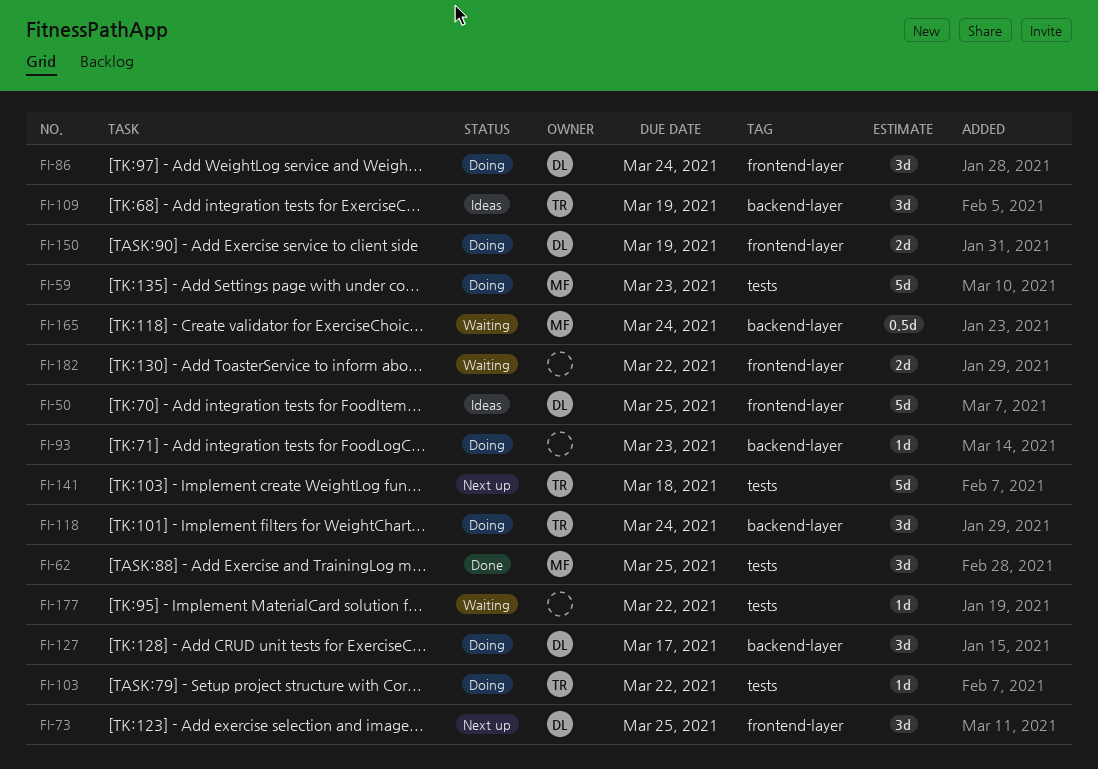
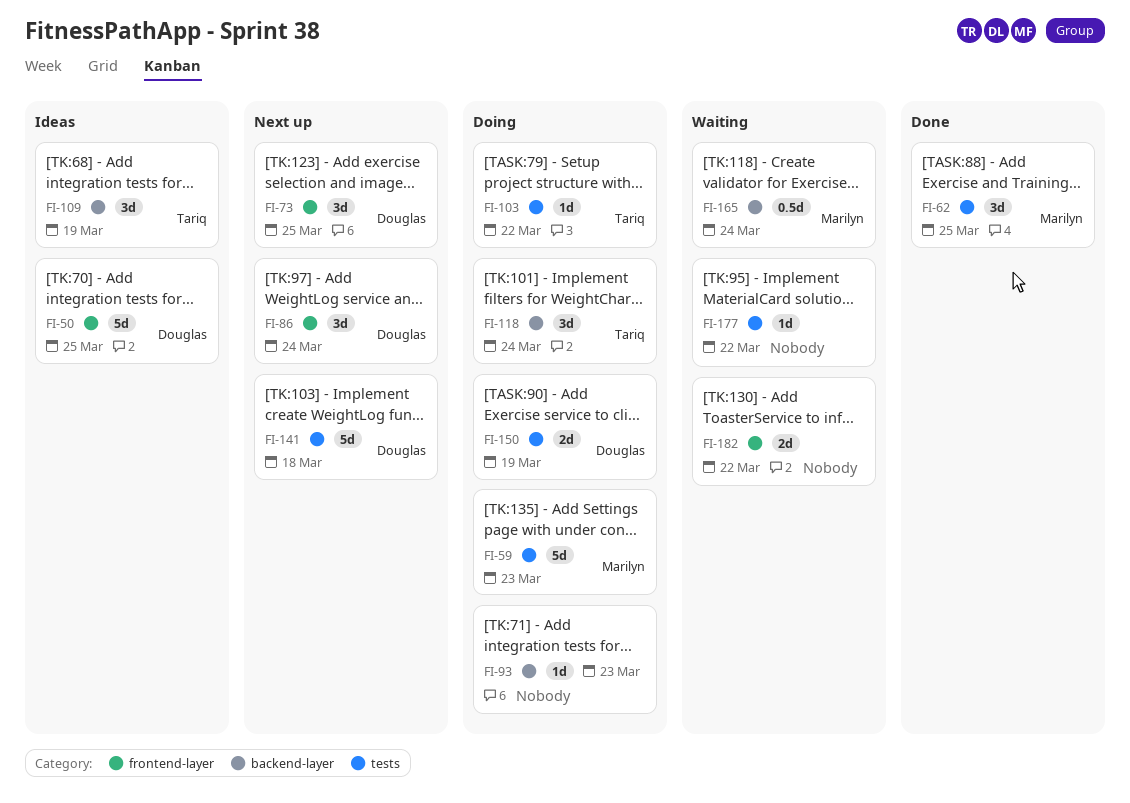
FI-86, status: Doing -> Next up
FI-127: present -> none
FI-141, owner: Tariq -> Douglas
FI-150, label: frontend-layer -> tests

